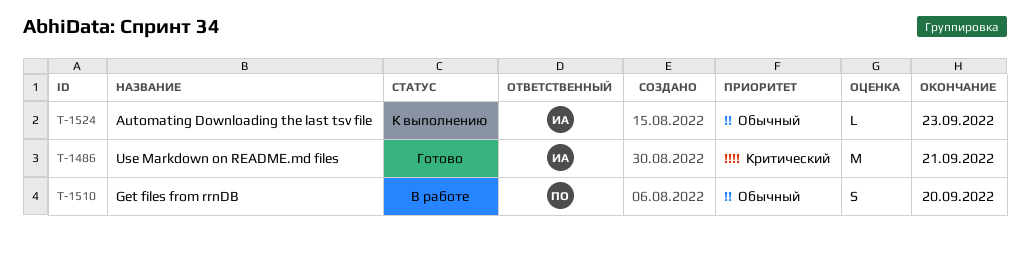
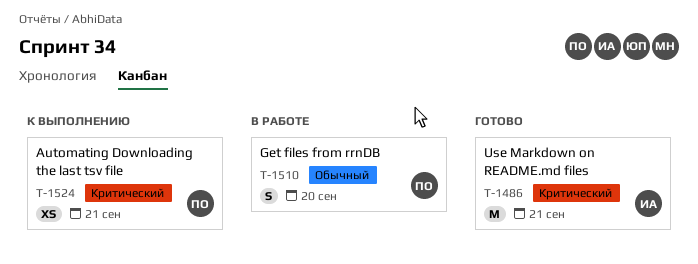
T-1524, owner: ИА -> ПО
T-1524, priority: Обычный -> Критический
T-1524, estimate: L -> XS
T-1524, due: Sep 23 -> Sep 21

